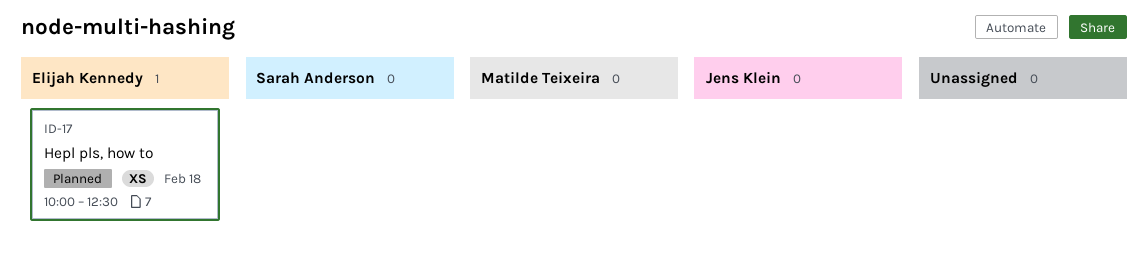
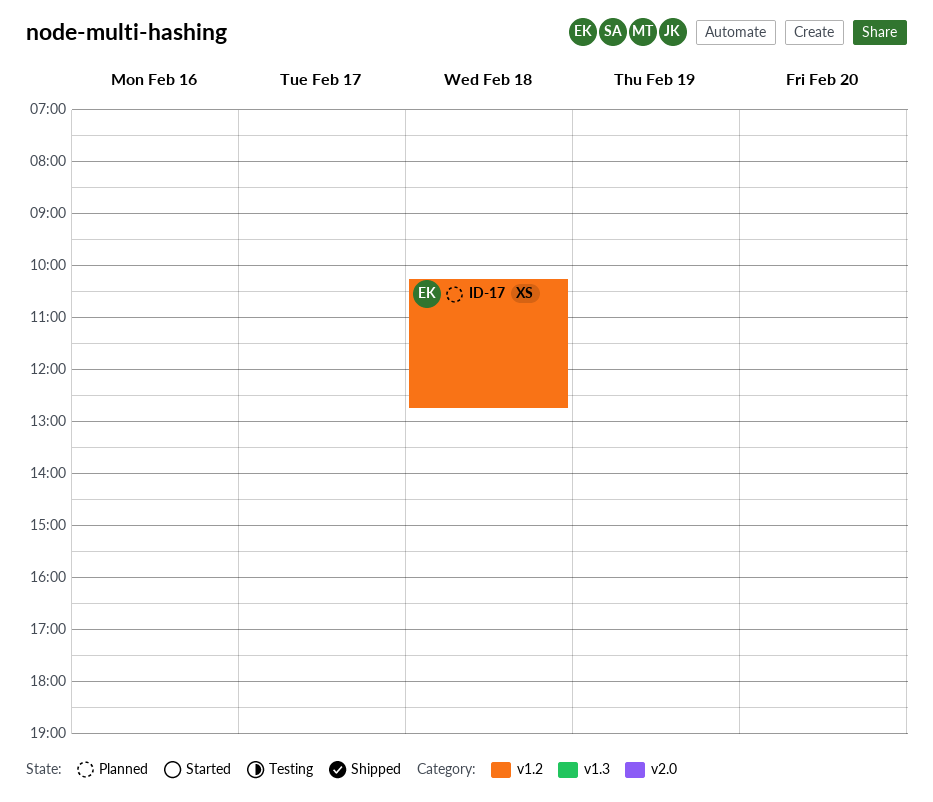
ID-17, begins: 10:00 -> 10:15
ID-17, ends: 12:30 -> 12:45

